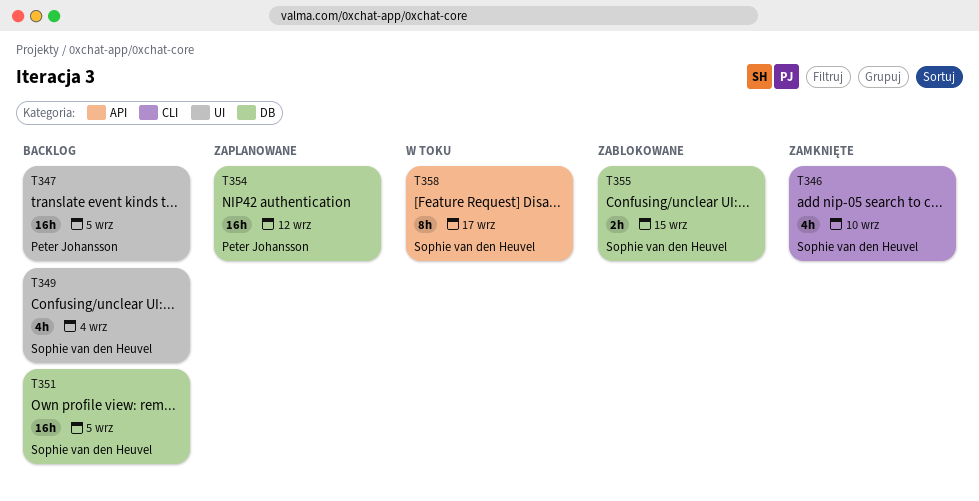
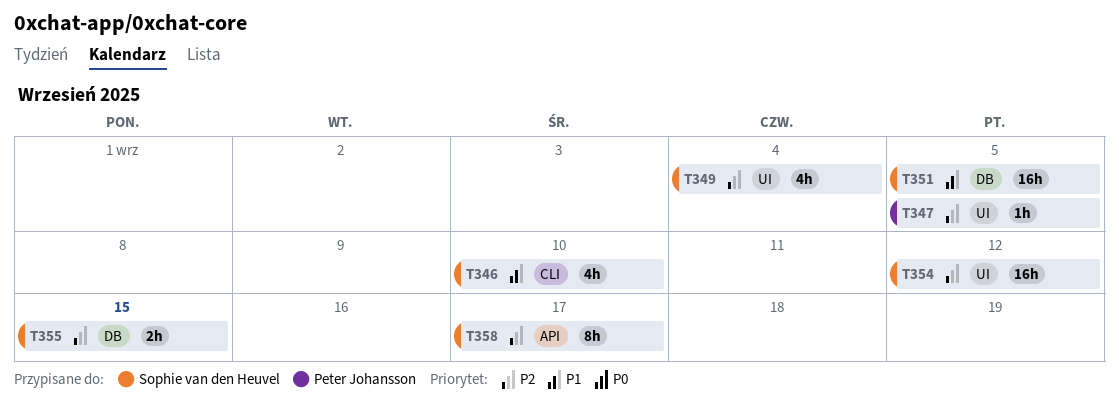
T347, estimate: 16h -> 1h
T354, owner: Peter Johansson -> Sophie van den Heuvel
T354, label: DB -> UI

